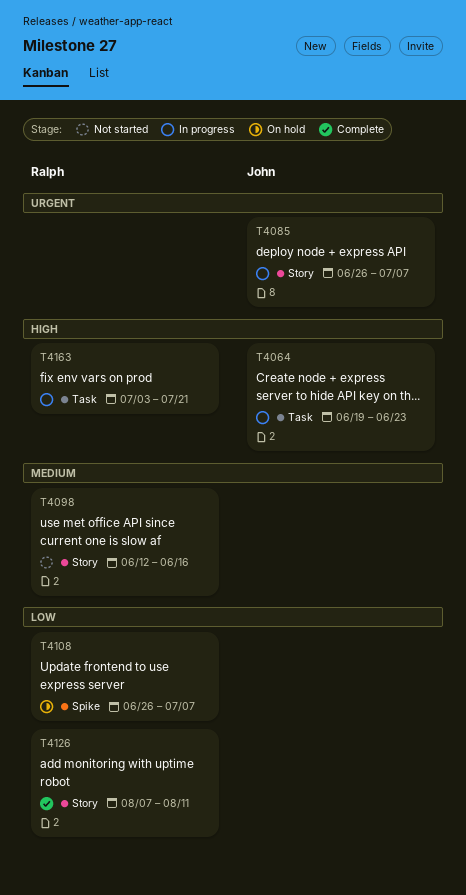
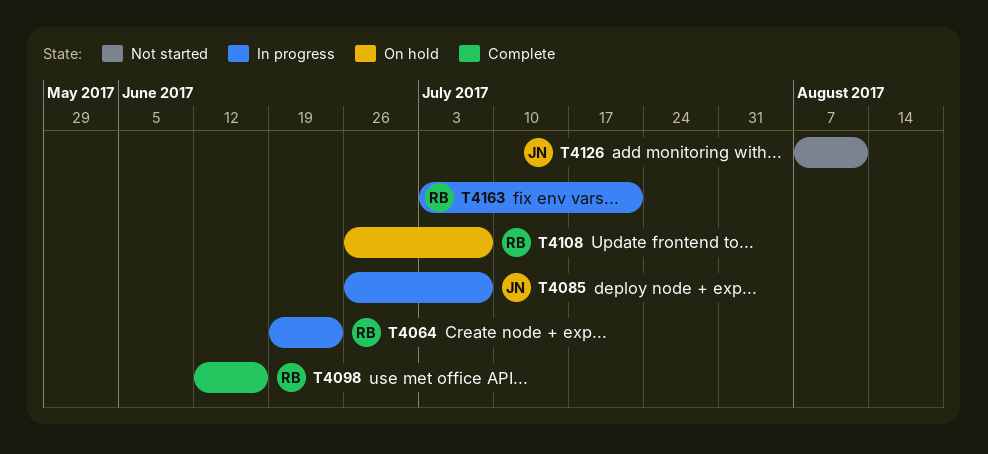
T4064, owner: John -> Ralph
T4098, status: Not started -> Complete
T4126, status: Complete -> Not started
T4126, owner: Ralph -> John

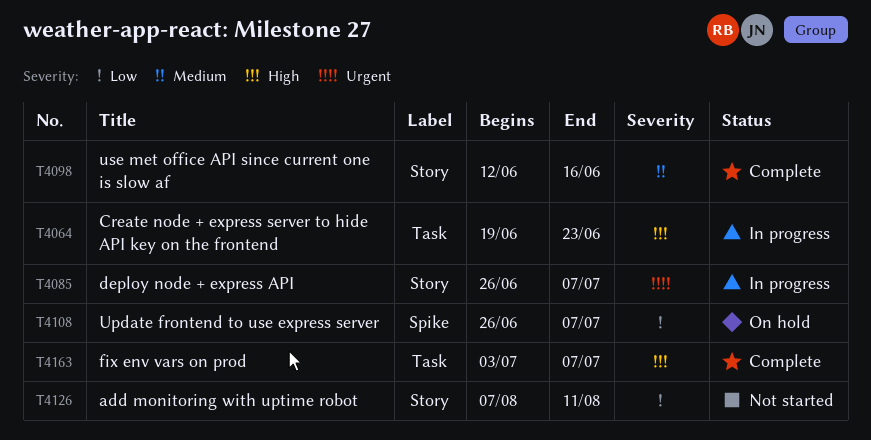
T4163, status: In progress -> Complete
T4163, due: Jul 21 -> Jul 7

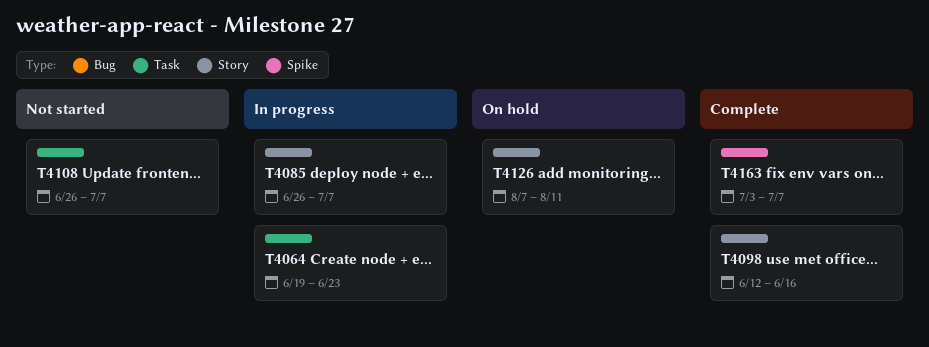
T4108, status: On hold -> Not started
T4108, label: Spike -> Task
T4126, status: Not started -> On hold
T4163, label: Task -> Spike

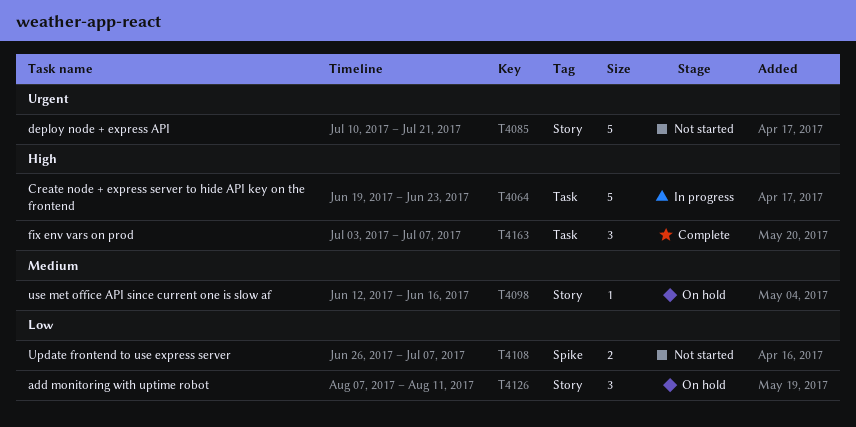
T4085, status: In progress -> Not started
T4085, start: Jun 26 -> Jul 10
T4085, due: Jul 7 -> Jul 21
T4098, status: Complete -> On hold
T4108, label: Task -> Spike
T4163, label: Spike -> Task

